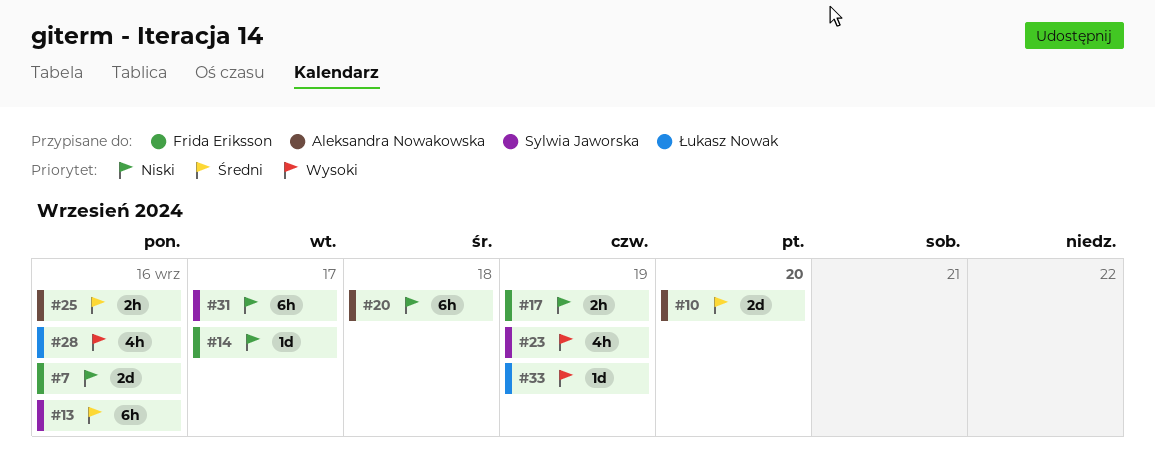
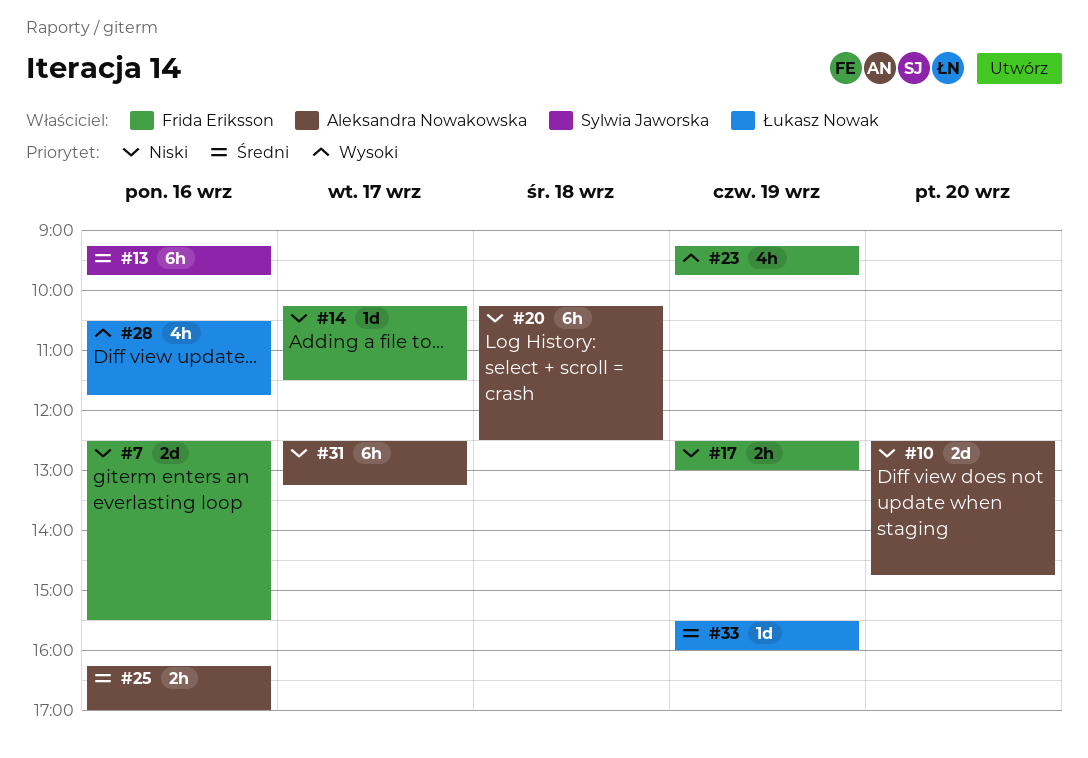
#10, priority: Średni -> Niski
#23, owner: Sylwia Jaworska -> Frida Eriksson
#31, owner: Sylwia Jaworska -> Aleksandra Nowakowska
#33, priority: Wysoki -> Średni

